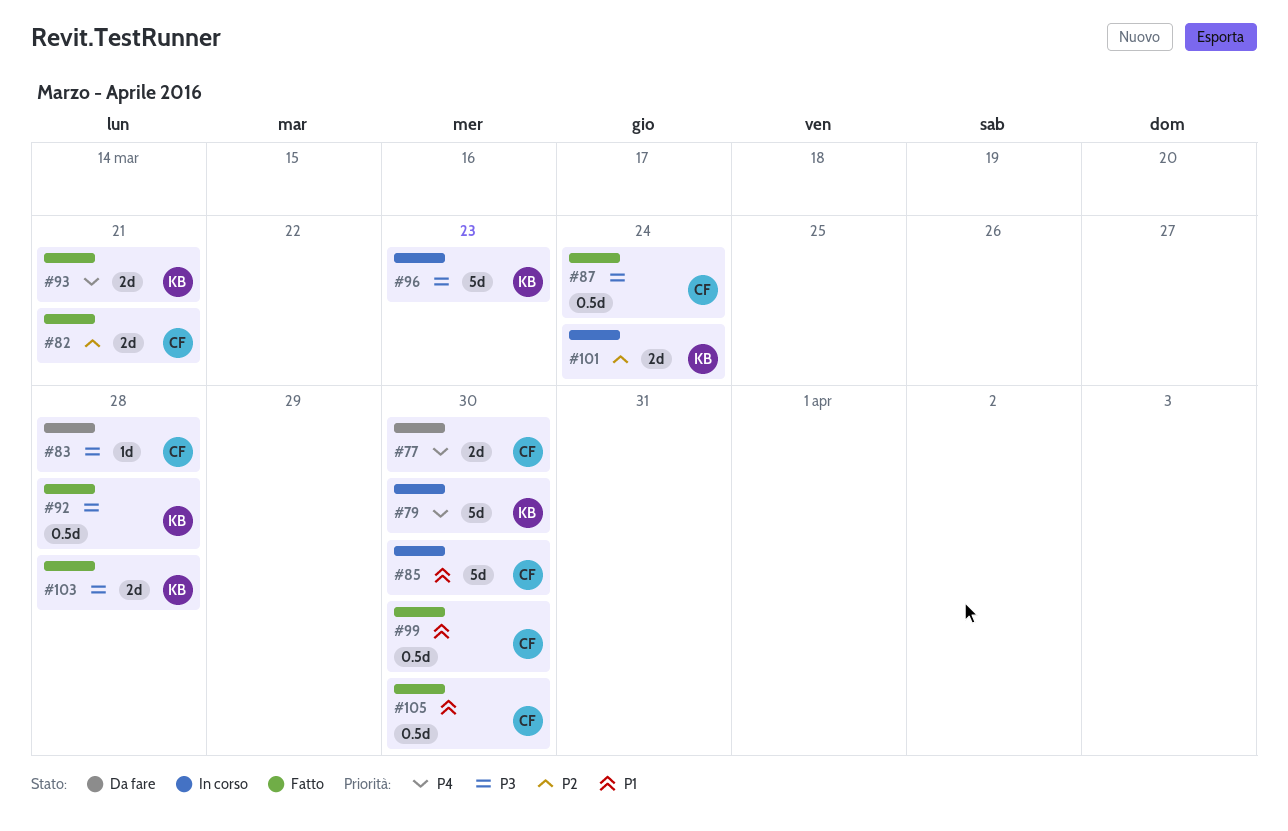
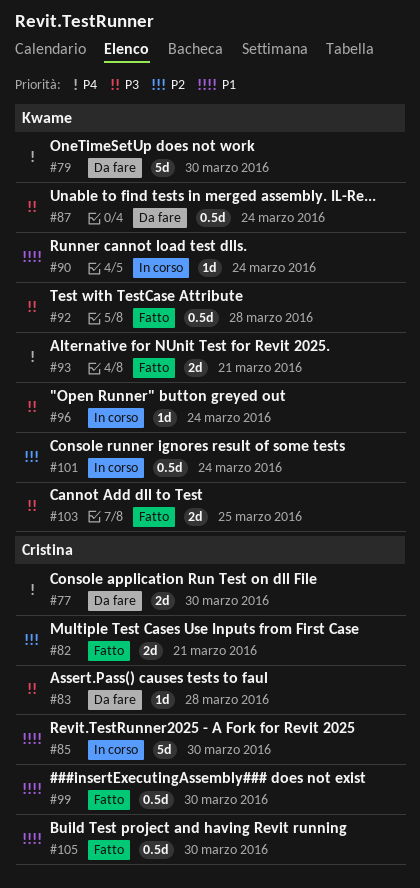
#79, status: In corso -> Da fare
#87, status: Fatto -> Da fare
#87, owner: Cristina -> Kwame
#90: none -> present
#96, estimate: 5d -> 1d
#96, due: Mar 23 -> Mar 24
#101, estimate: 2d -> 0.5d
#103, due: Mar 28 -> Mar 25

